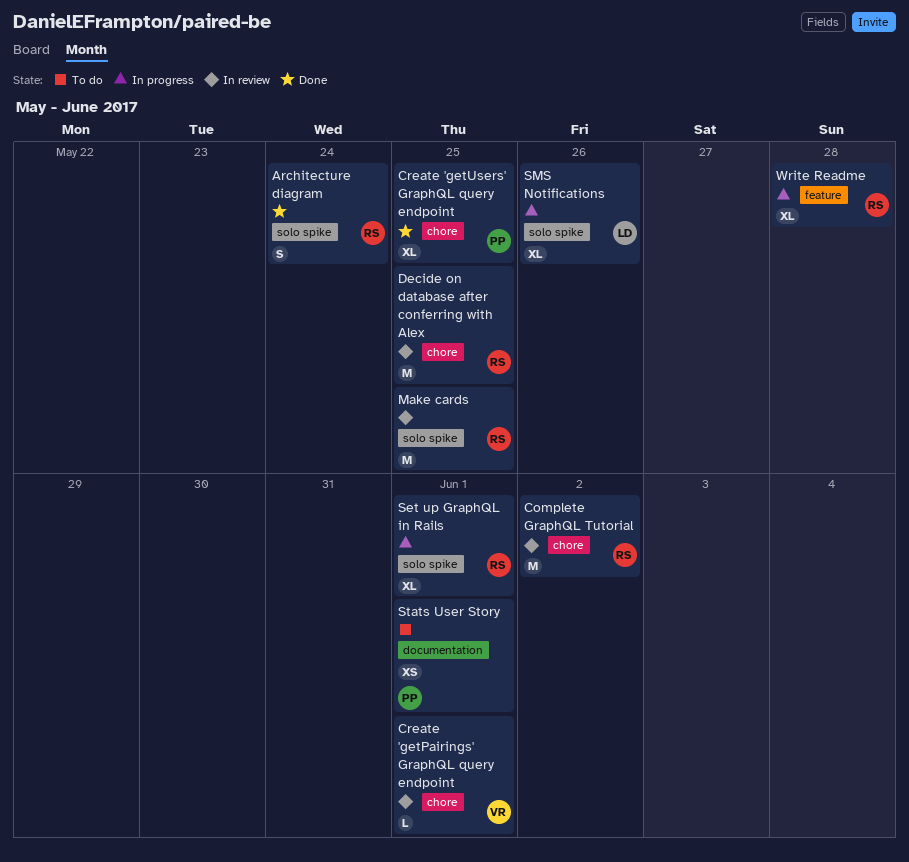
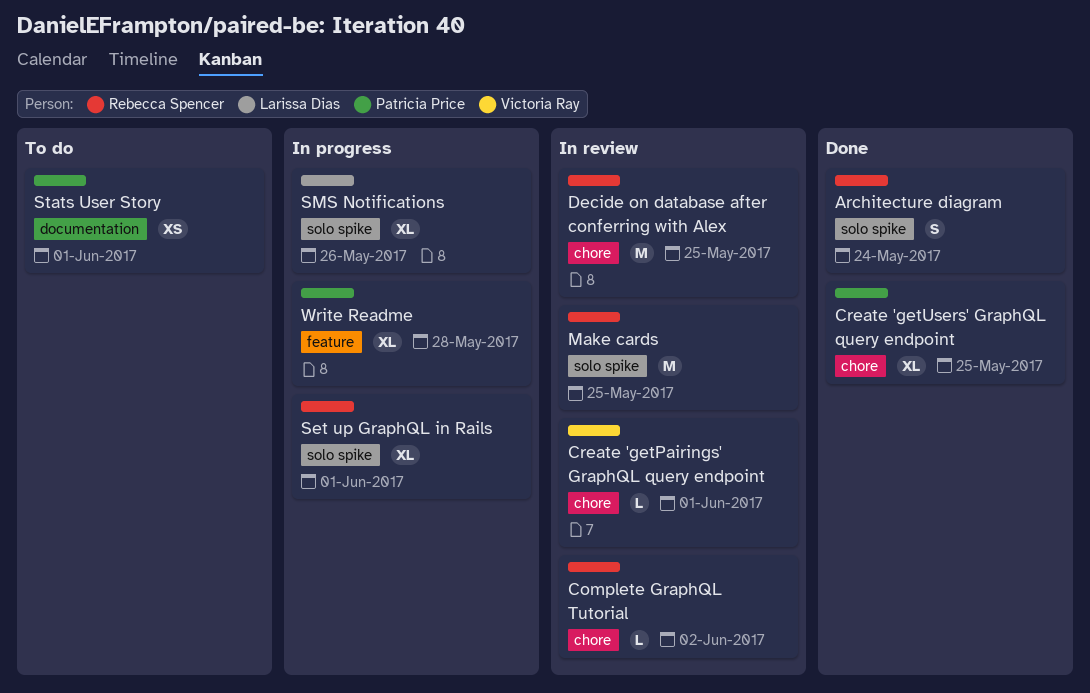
Complete GraphQL Tutorial, estimate: M -> L
Write Readme, owner: Rebecca Spencer -> Patricia Price

